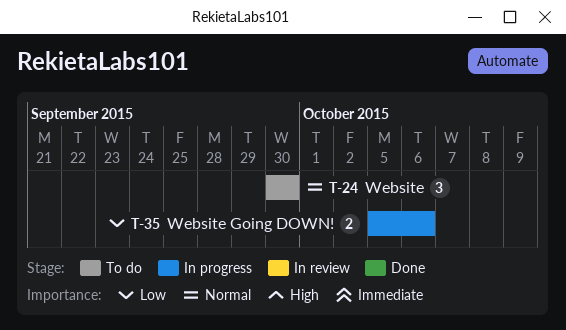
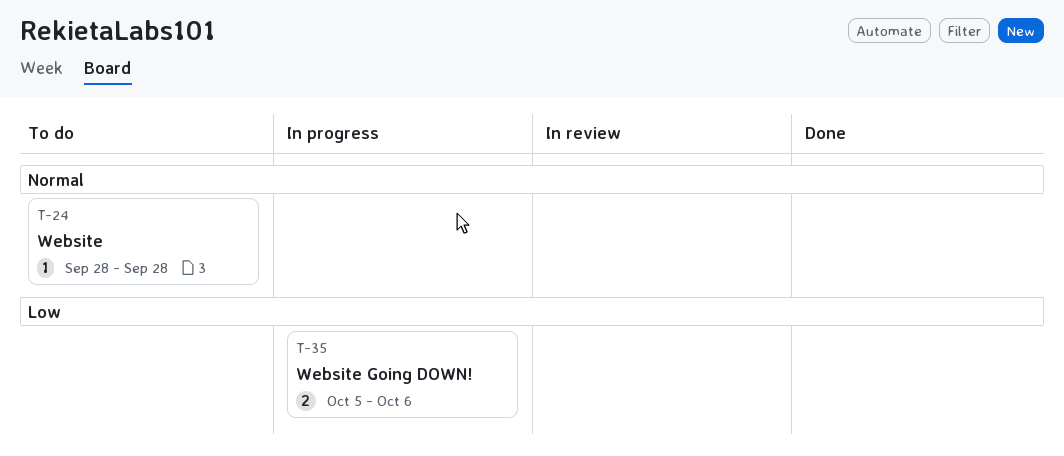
T-24, estimate: 3 -> 1
T-24, start: Sep 30 -> Sep 28
T-24, due: Sep 30 -> Sep 28

